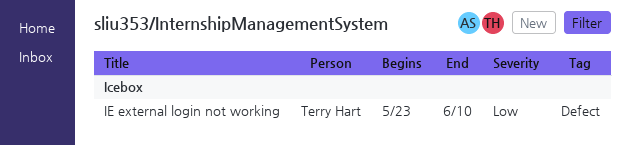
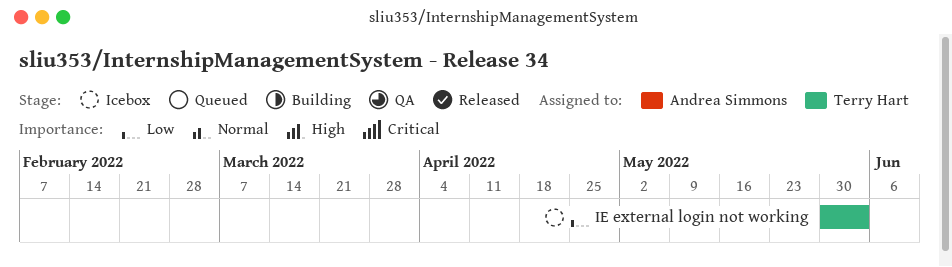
IE external login not working, start: May 23 -> May 30
IE external login not working, due: Jun 10 -> Jun 3

